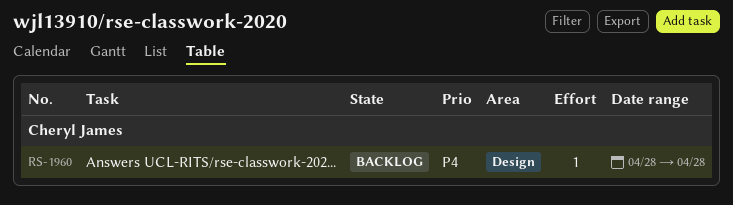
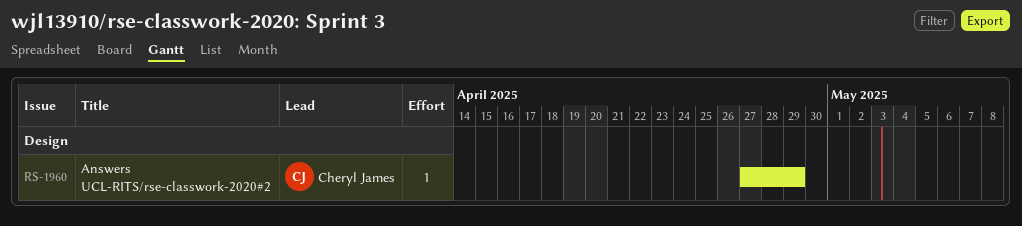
RS-1960, start: Apr 28 -> Apr 27
RS-1960, due: Apr 28 -> Apr 29

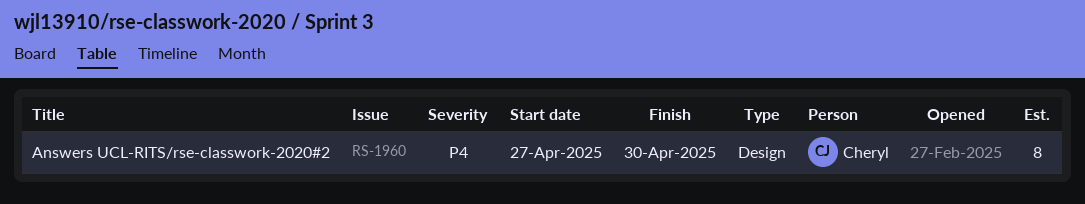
RS-1960, estimate: 1 -> 8
RS-1960, due: Apr 29 -> Apr 30

